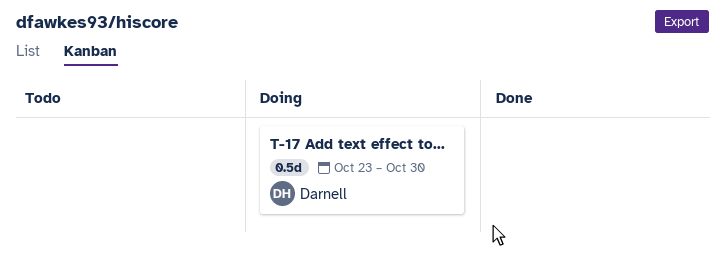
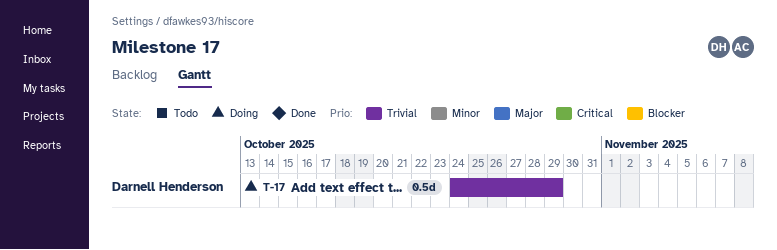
T-17, start: Oct 23 -> Oct 24
T-17, due: Oct 30 -> Oct 29

